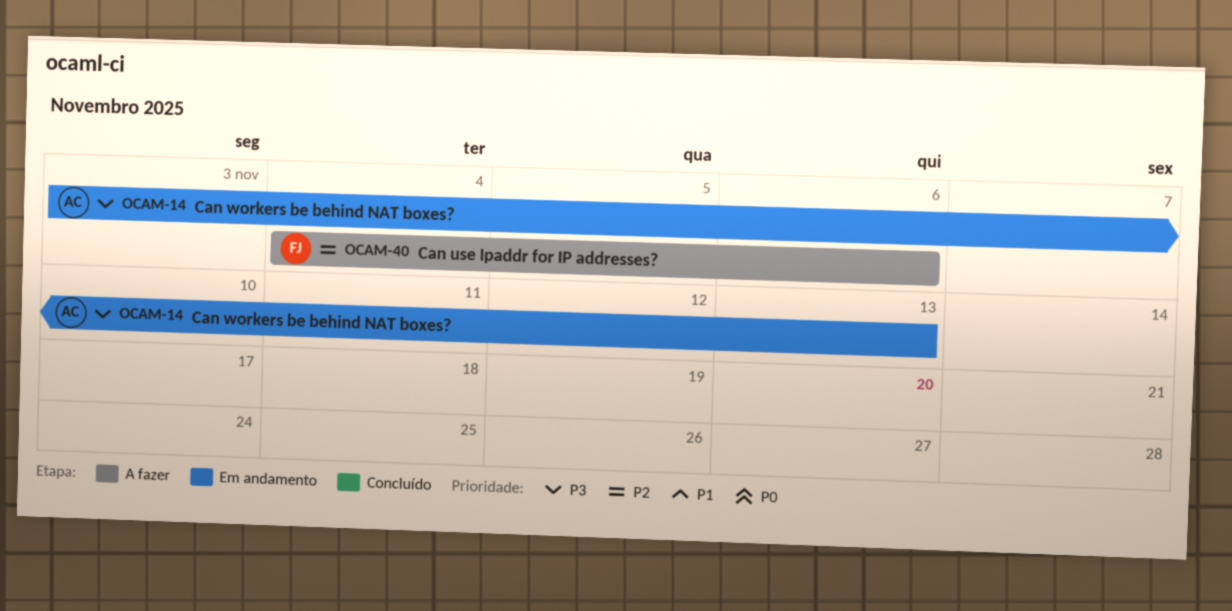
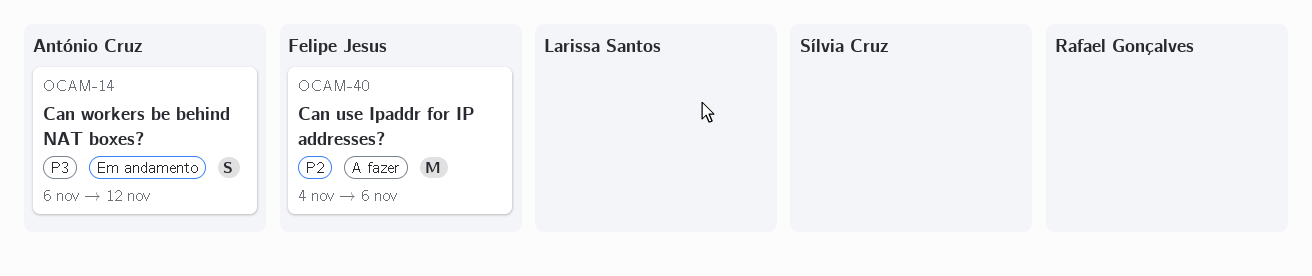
OCAM-14, start: Nov 3 -> Nov 6
OCAM-14, due: Nov 13 -> Nov 12

